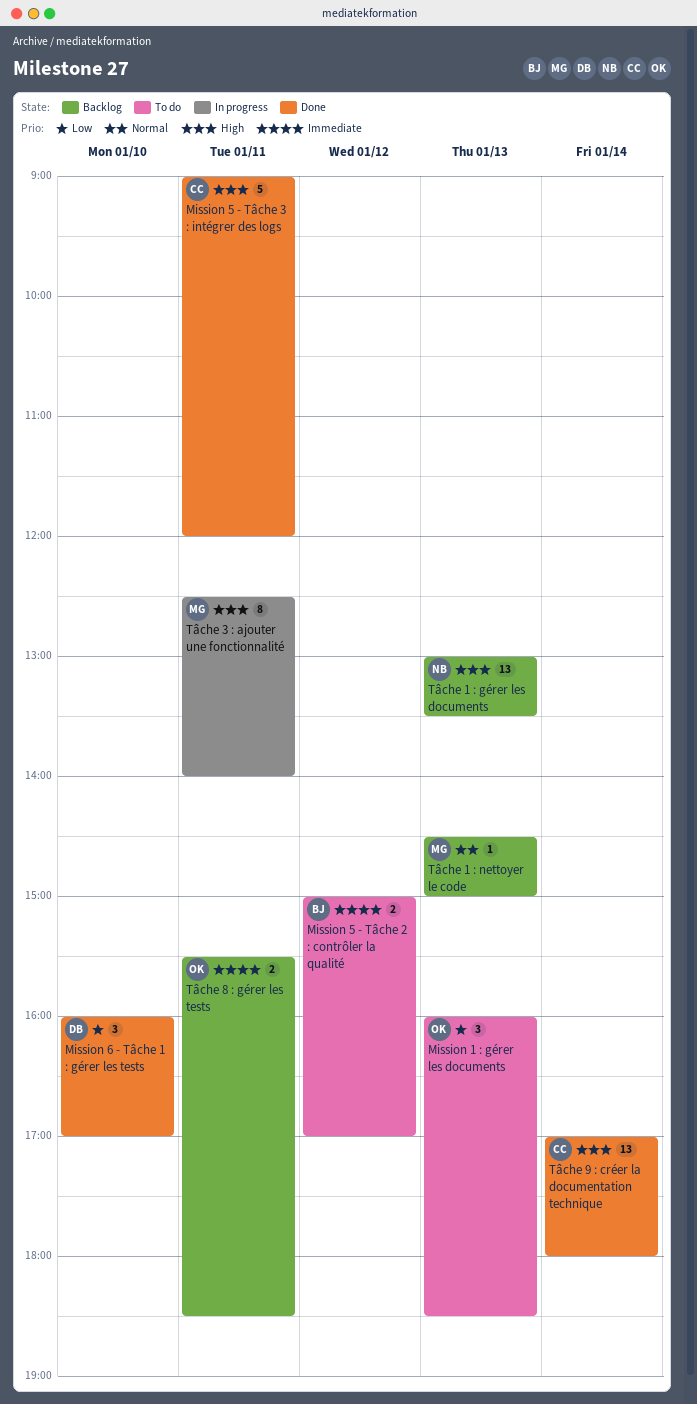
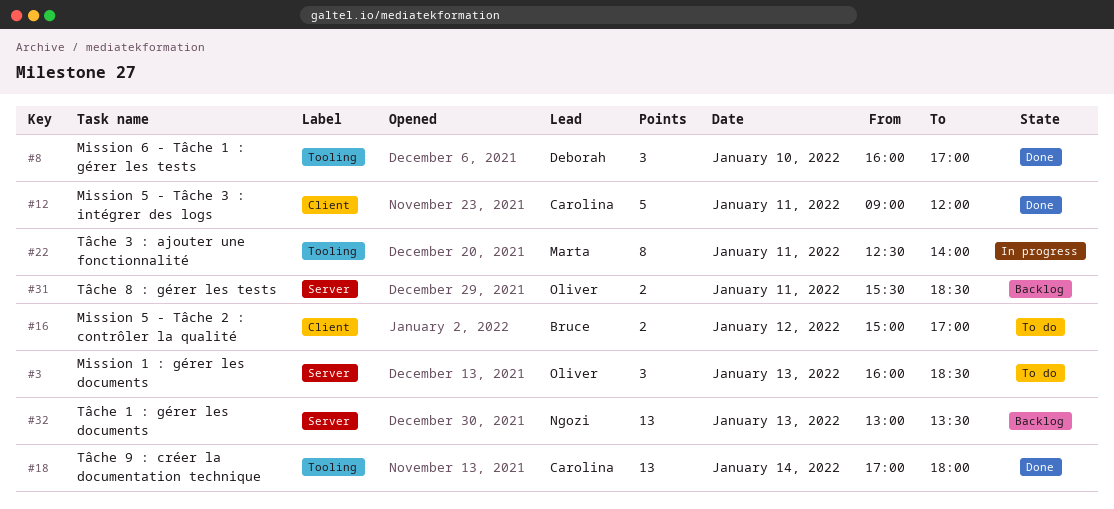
Tâche 1 : nettoyer le code: present -> none

